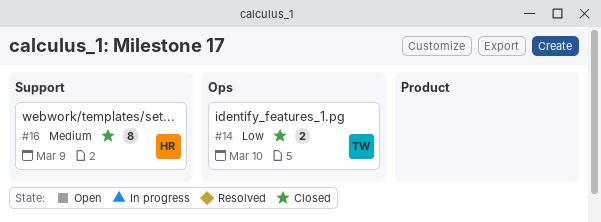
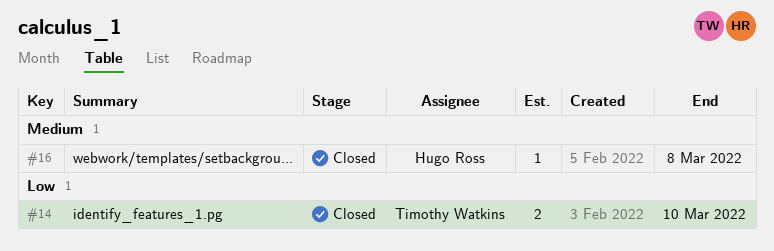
#16, estimate: 8 -> 1
#16, due: Mar 9 -> Mar 8

